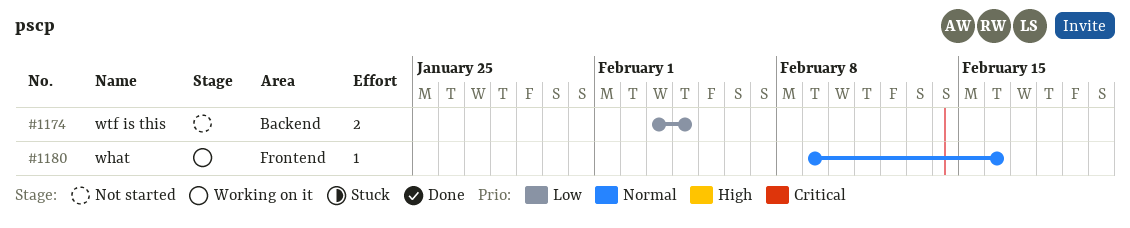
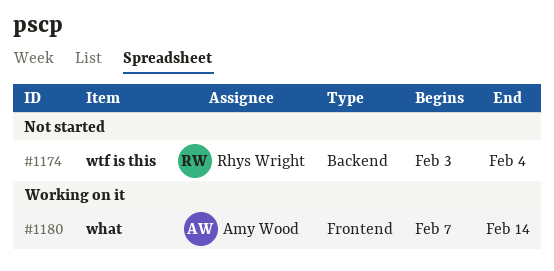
#1180, start: Feb 9 -> Feb 7
#1180, due: Feb 16 -> Feb 14

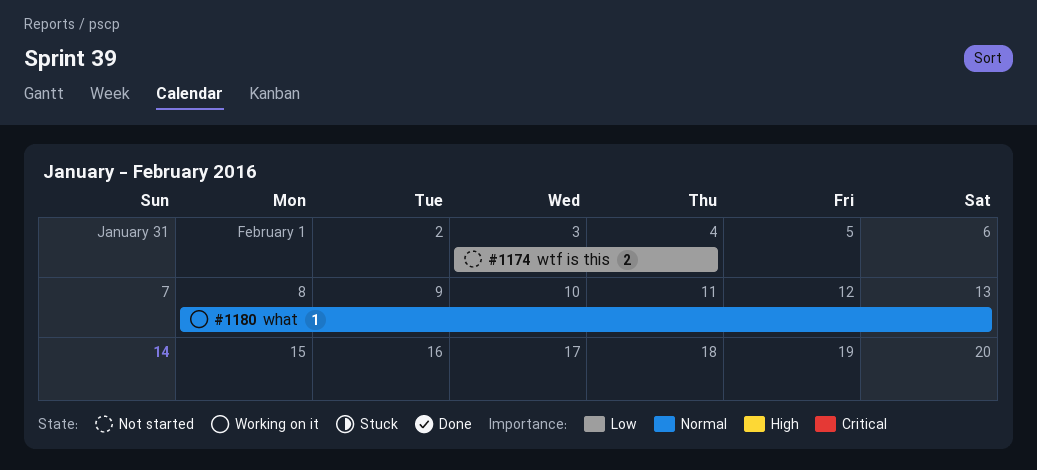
#1180, start: Feb 7 -> Feb 8
#1180, due: Feb 14 -> Feb 13

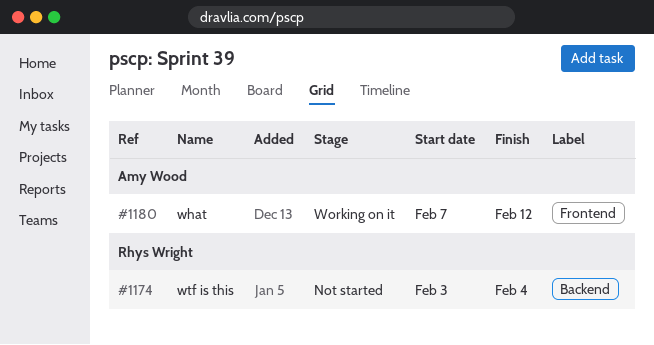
#1180, start: Feb 8 -> Feb 7
#1180, due: Feb 13 -> Feb 12

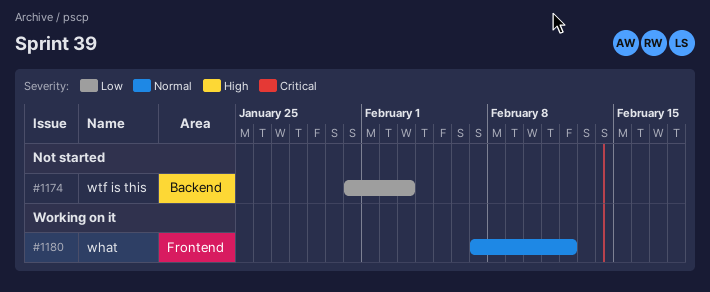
#1174, start: Feb 3 -> Jan 31
#1174, due: Feb 4 -> Feb 3

